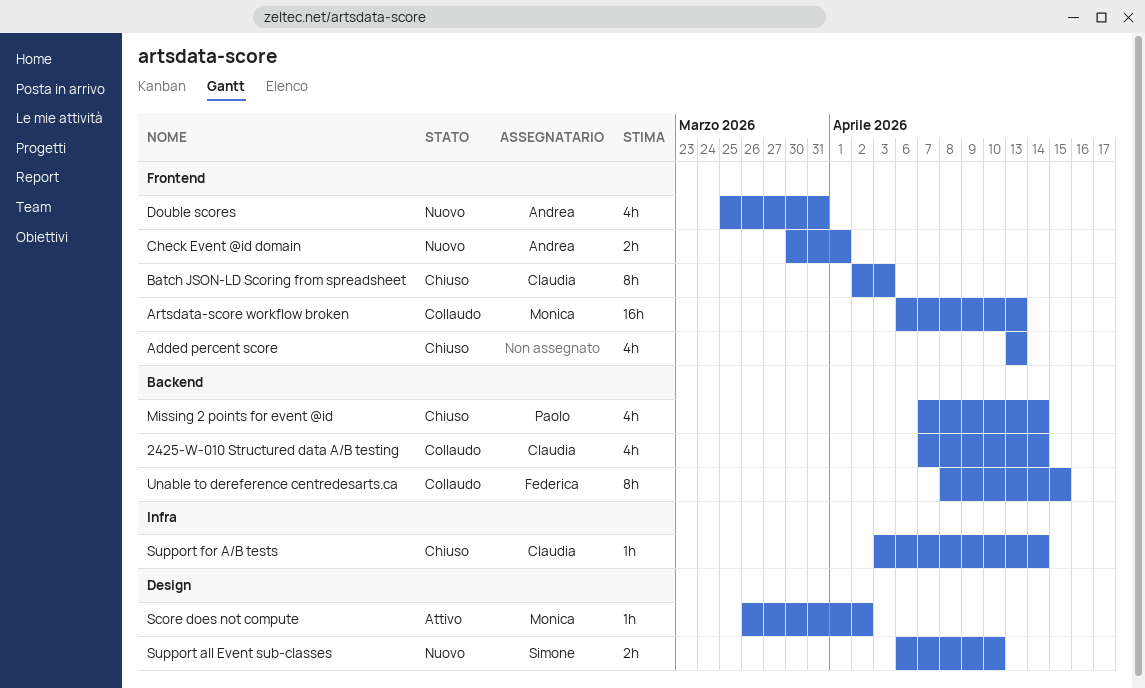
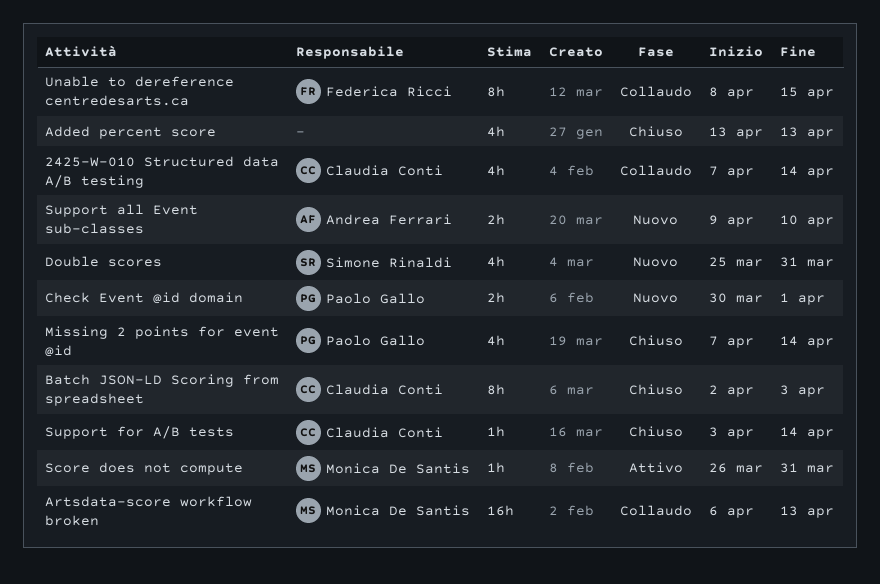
Check Event @id domain, owner: Andrea Ferrari -> Paolo Gallo
Double scores, owner: Andrea Ferrari -> Simone Rinaldi
Score does not compute, due: Apr 2 -> Mar 31
Support all Event sub-classes, owner: Simone Rinaldi -> Andrea Ferrari
Support all Event sub-classes, start: Apr 6 -> Apr 9

